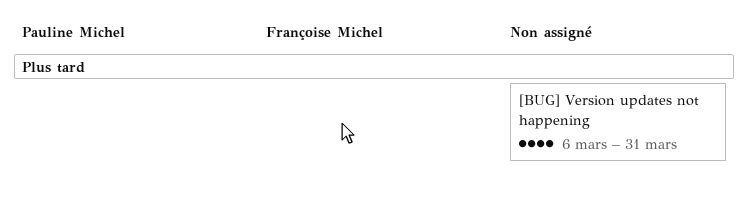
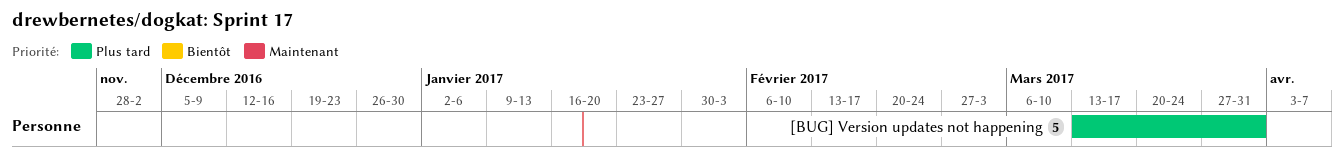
[BUG] Version updates not happening, estimate: 4 -> 5
[BUG] Version updates not happening, start: Mar 6 -> Mar 13

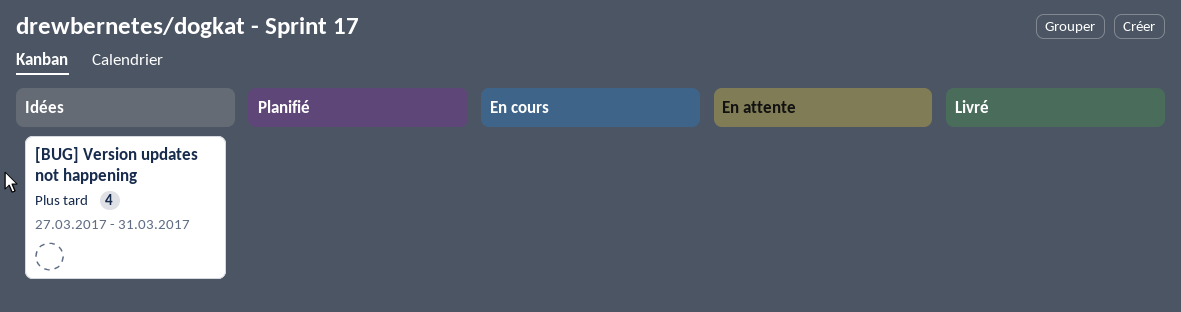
[BUG] Version updates not happening, estimate: 5 -> 4
[BUG] Version updates not happening, start: Mar 13 -> Mar 27

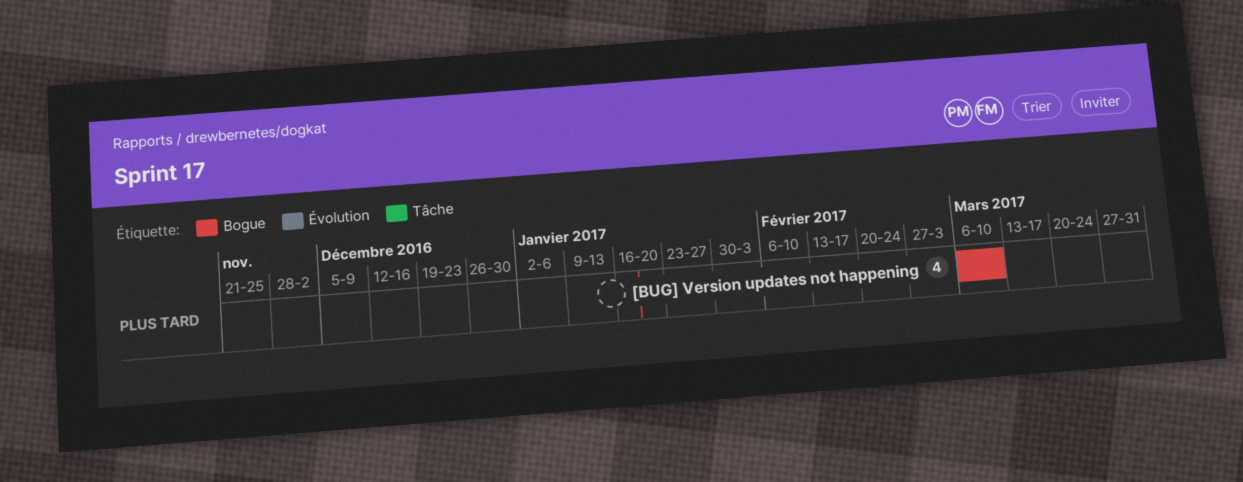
[BUG] Version updates not happening, start: Mar 27 -> Mar 6
[BUG] Version updates not happening, due: Mar 31 -> Mar 10

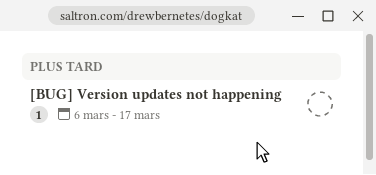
[BUG] Version updates not happening, estimate: 4 -> 1
[BUG] Version updates not happening, due: Mar 10 -> Mar 17

